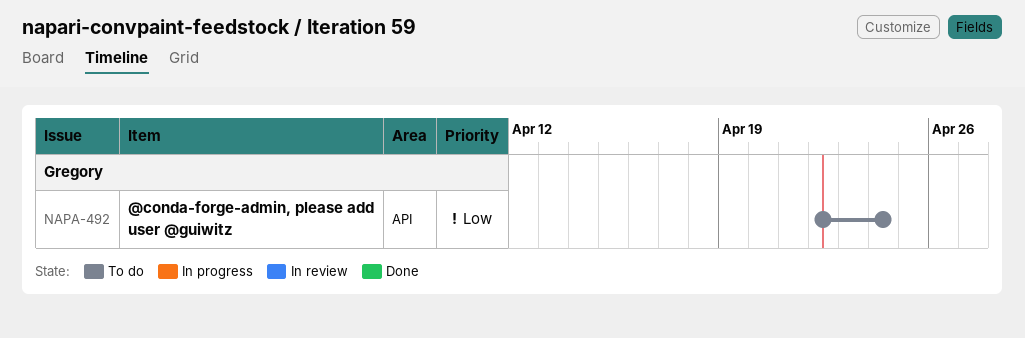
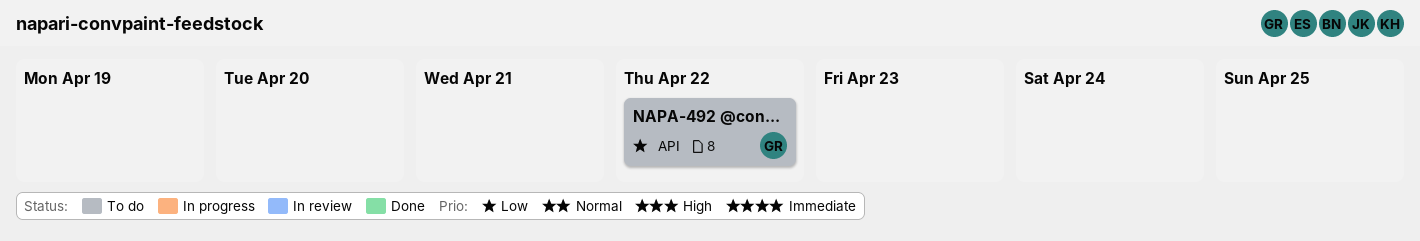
NAPA-492, due: Apr 24 -> Apr 22

